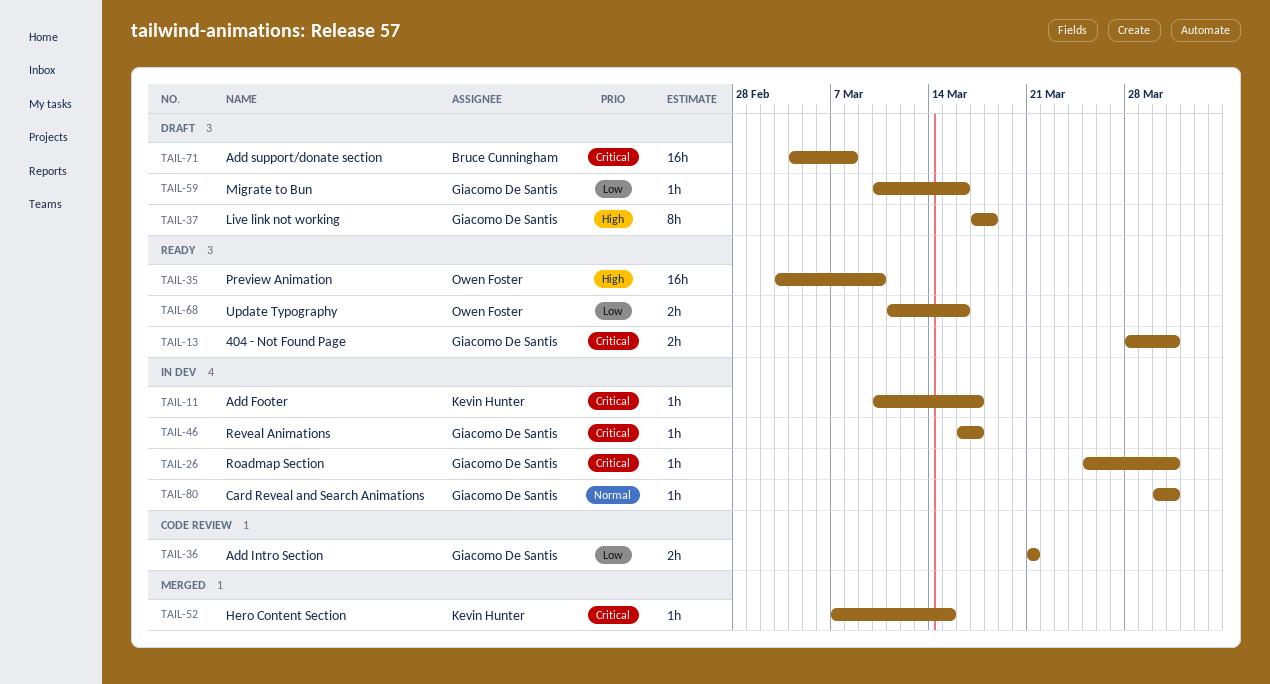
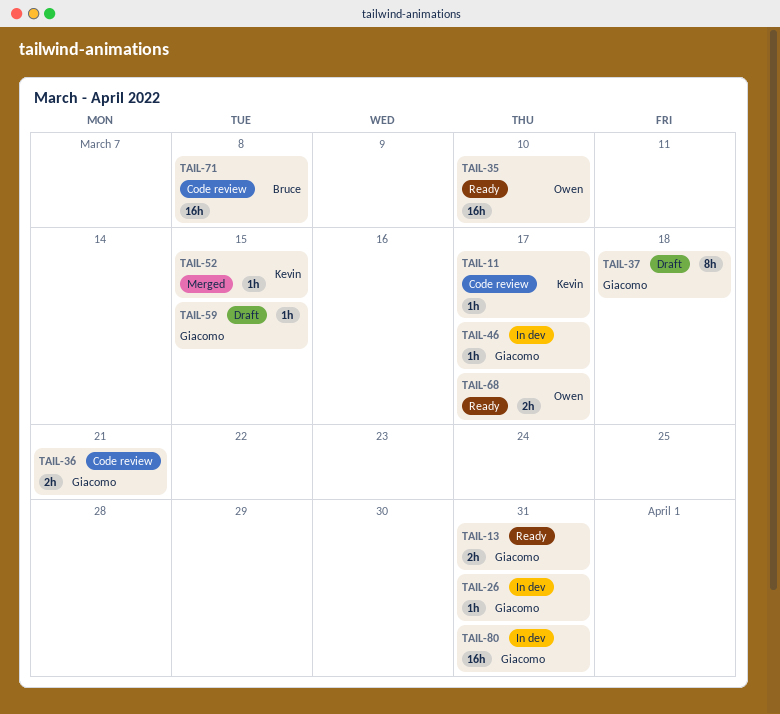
TAIL-11, status: In dev -> Code review
TAIL-59, due: Mar 16 -> Mar 15
TAIL-68, due: Mar 16 -> Mar 17
TAIL-71, status: Draft -> Code review
TAIL-80, estimate: 1h -> 16h

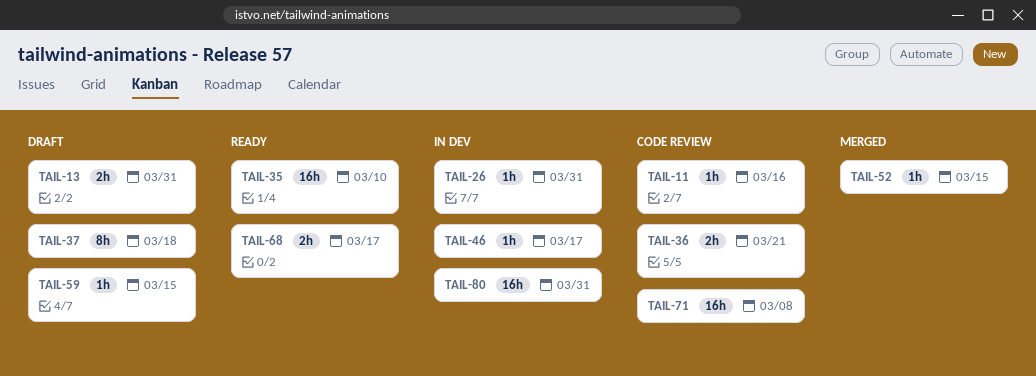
TAIL-11, due: Mar 17 -> Mar 16
TAIL-13, status: Ready -> Draft

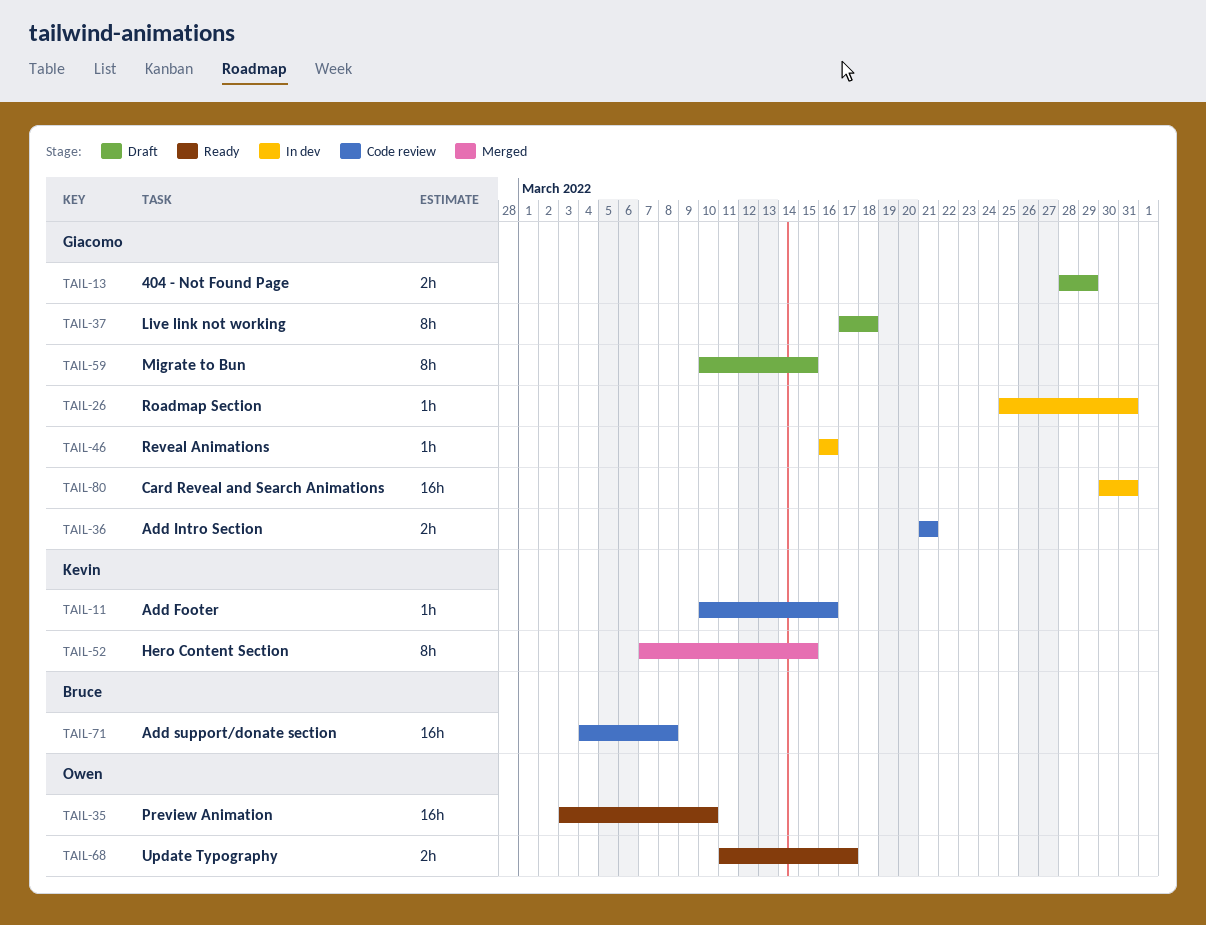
TAIL-13, due: Mar 31 -> Mar 29
TAIL-46, due: Mar 17 -> Mar 16
TAIL-52, estimate: 1h -> 8h
TAIL-59, estimate: 1h -> 8h

